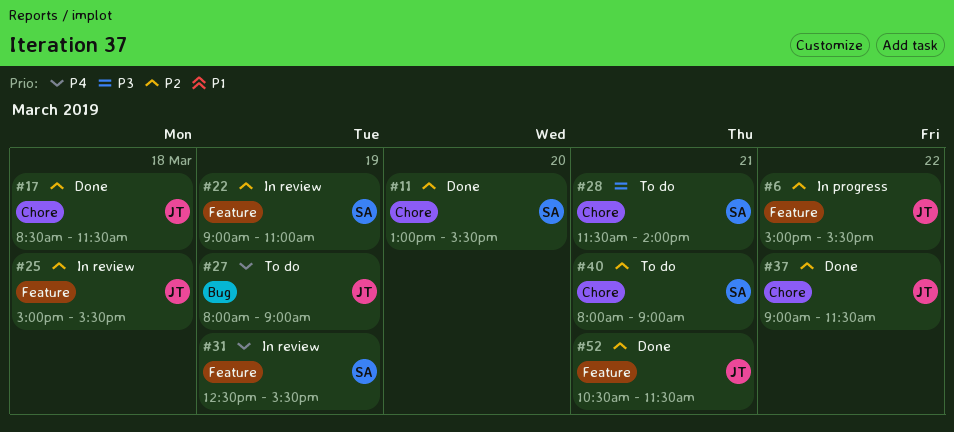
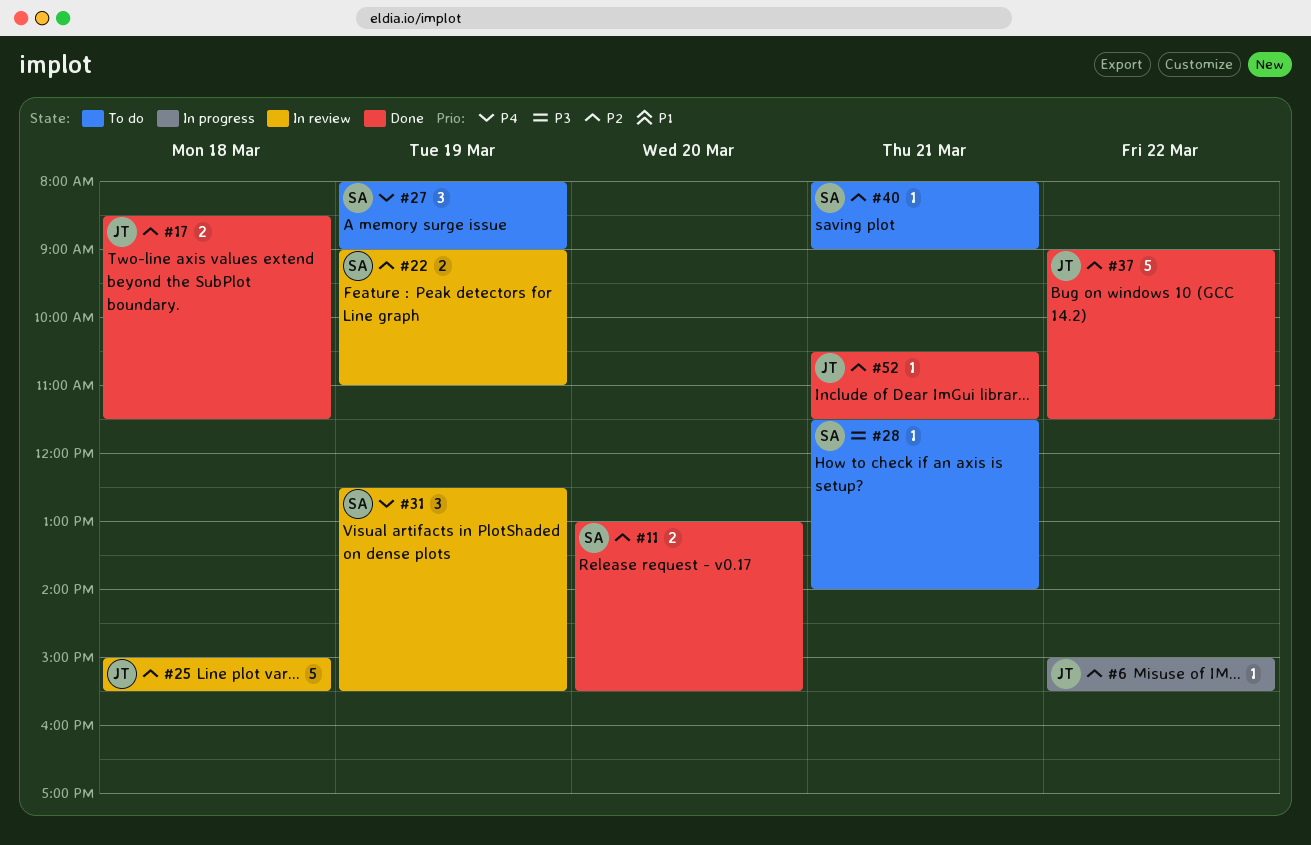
#27, owner: JT -> SA

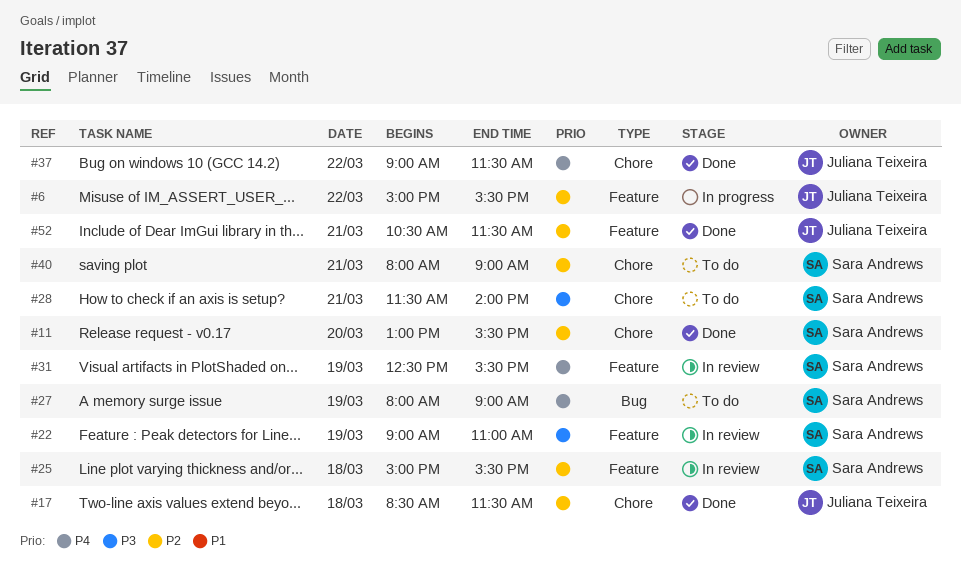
#22, priority: P2 -> P3
#25, owner: Juliana Teixeira -> Sara Andrews
#37, priority: P2 -> P4

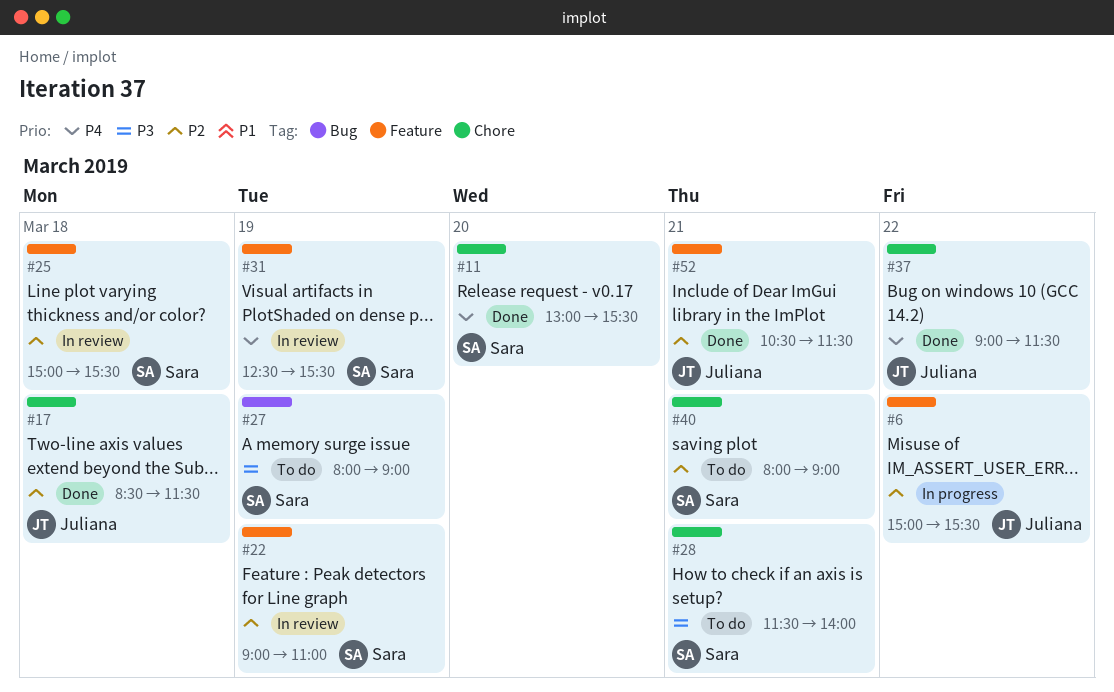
#11, priority: P2 -> P4
#22, priority: P3 -> P2
#27, priority: P4 -> P3

